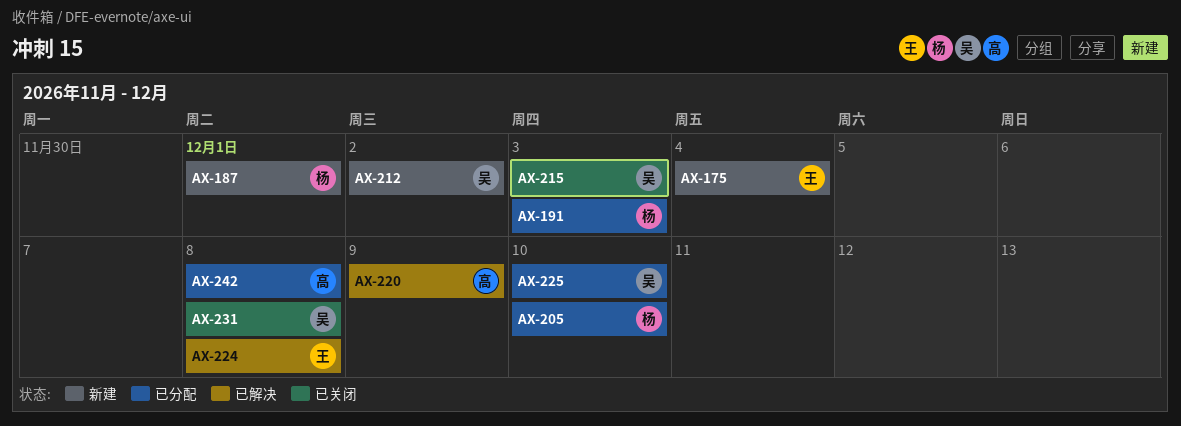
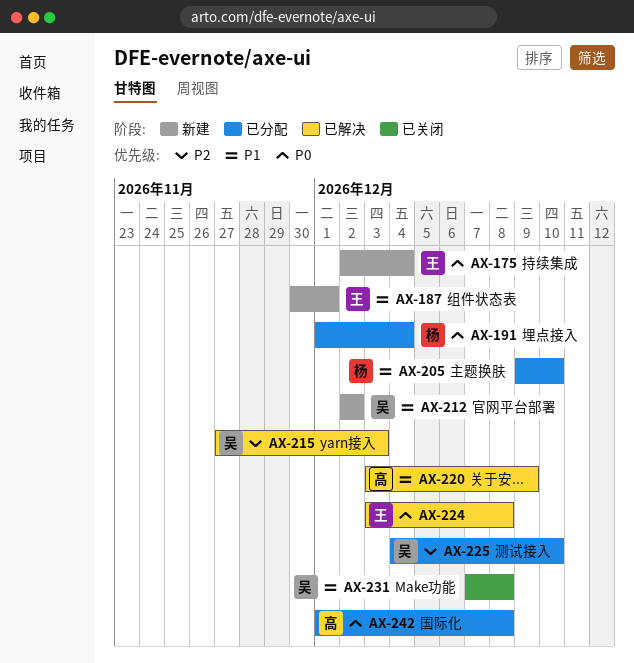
AX-187, owner: 杨 -> 王
AX-191, due: Dec 3 -> Dec 4
AX-215, status: 已关闭 -> 已解决

